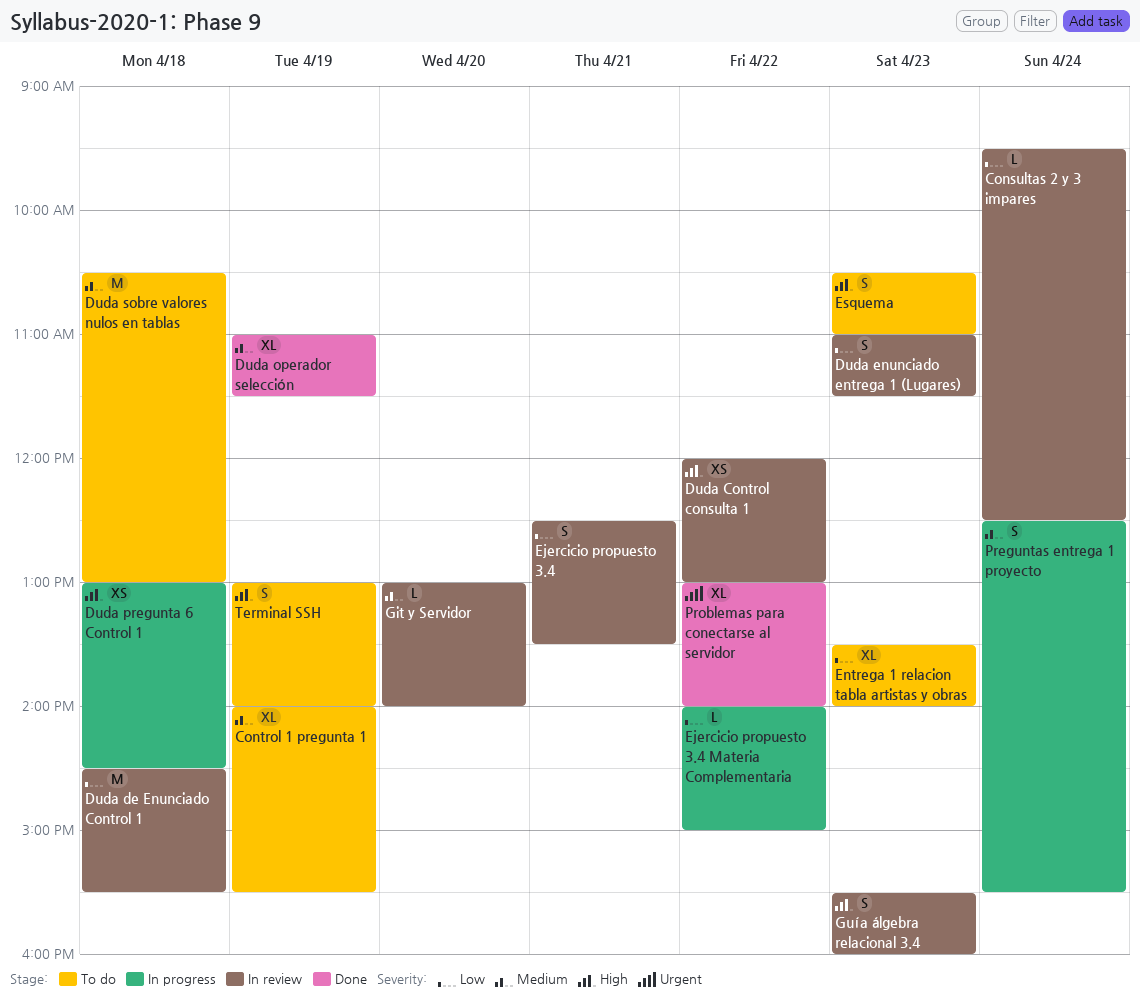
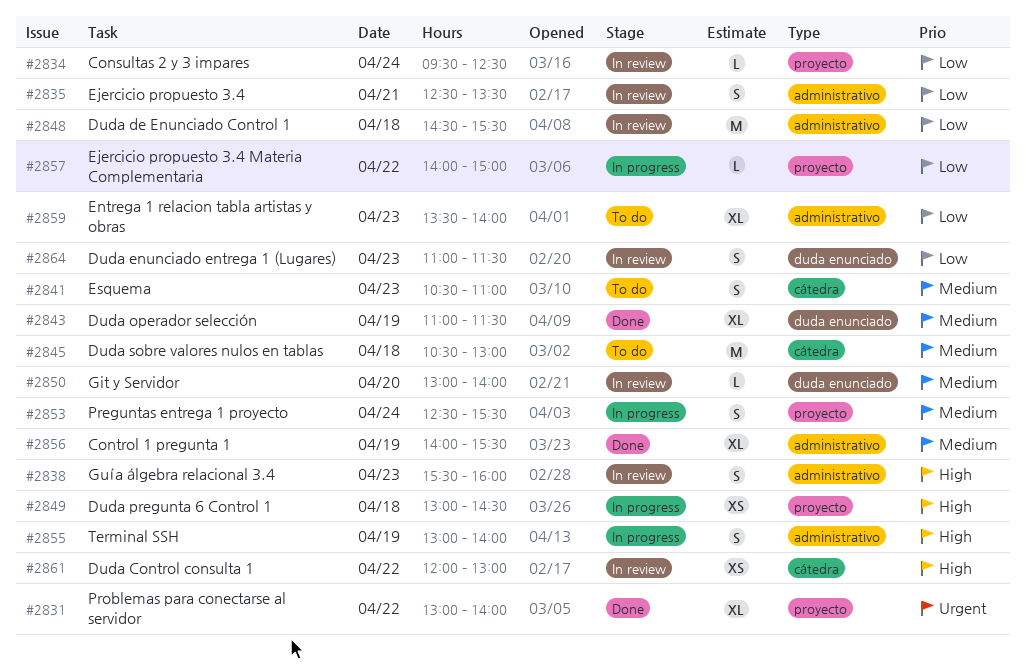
Control 1 pregunta 1, status: To do -> Done
Esquema, priority: High -> Medium
Terminal SSH, status: To do -> In progress

